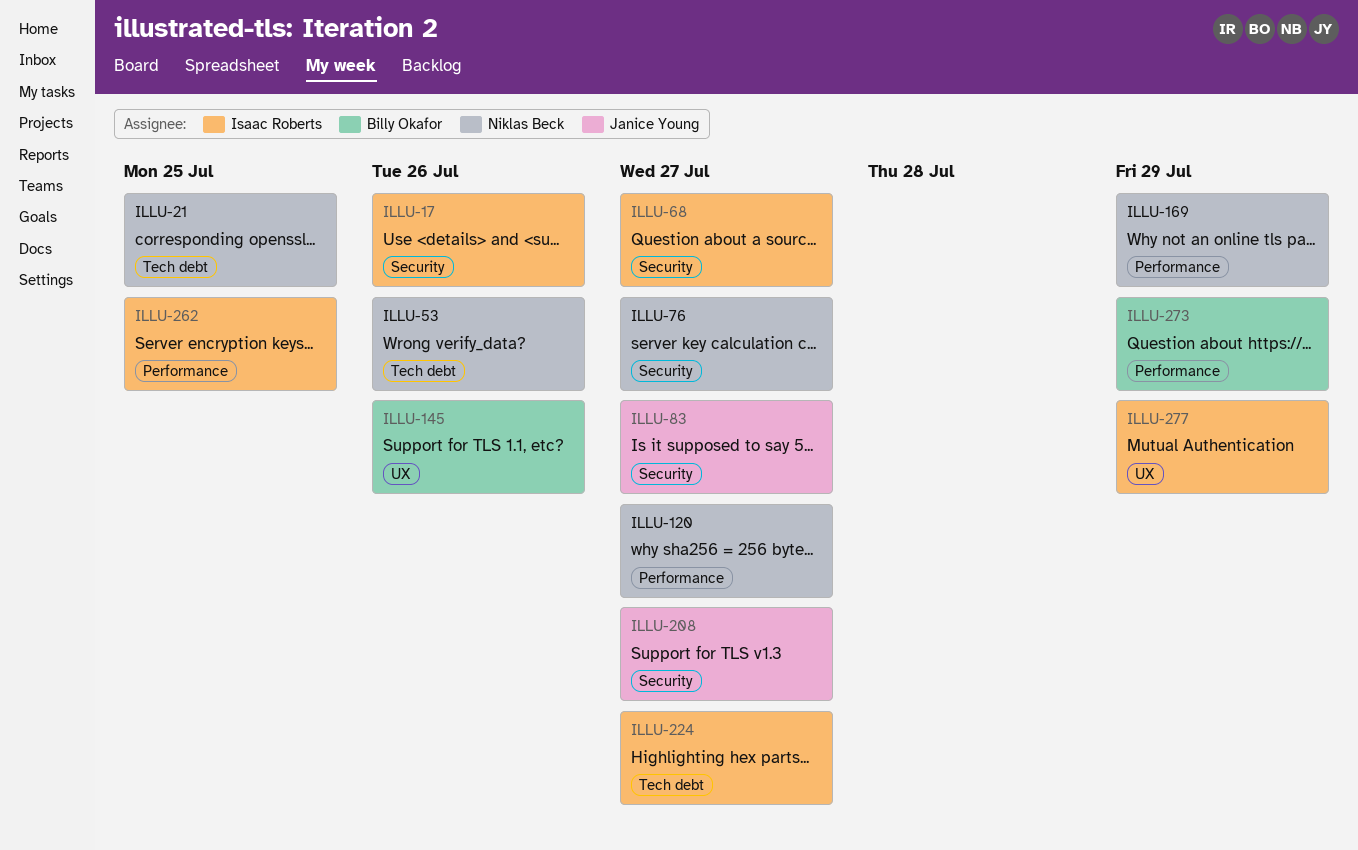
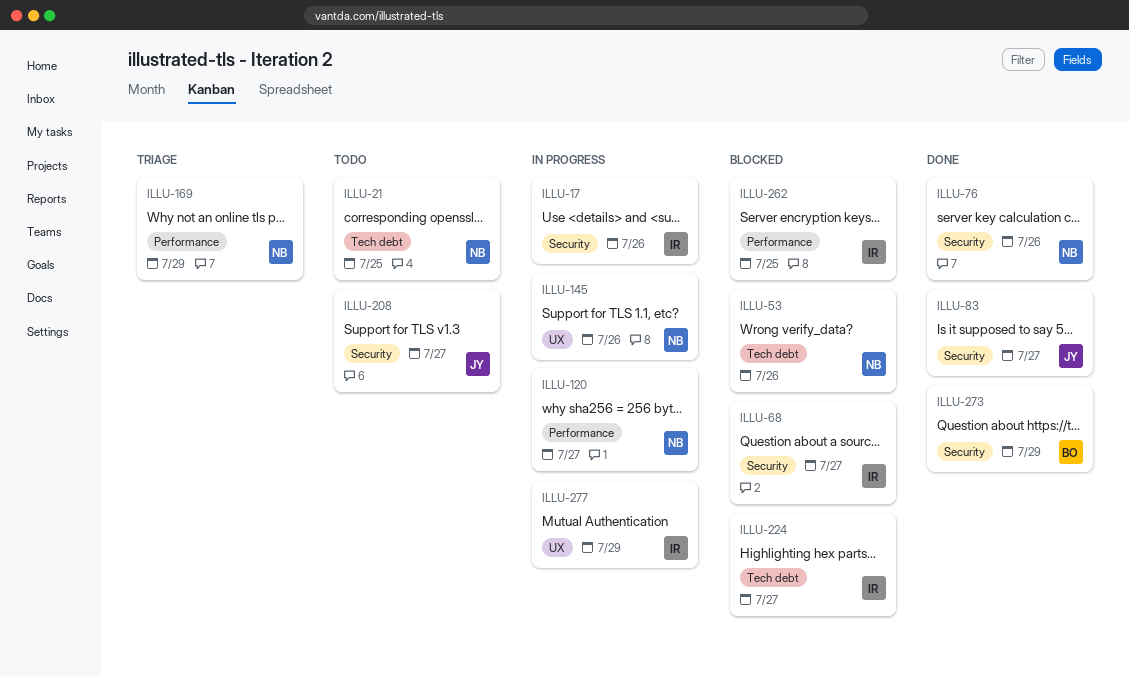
ILLU-76, due: Jul 27 -> Jul 26
ILLU-145, owner: Billy Okafor -> Niklas Beck
ILLU-273, label: Performance -> Security

